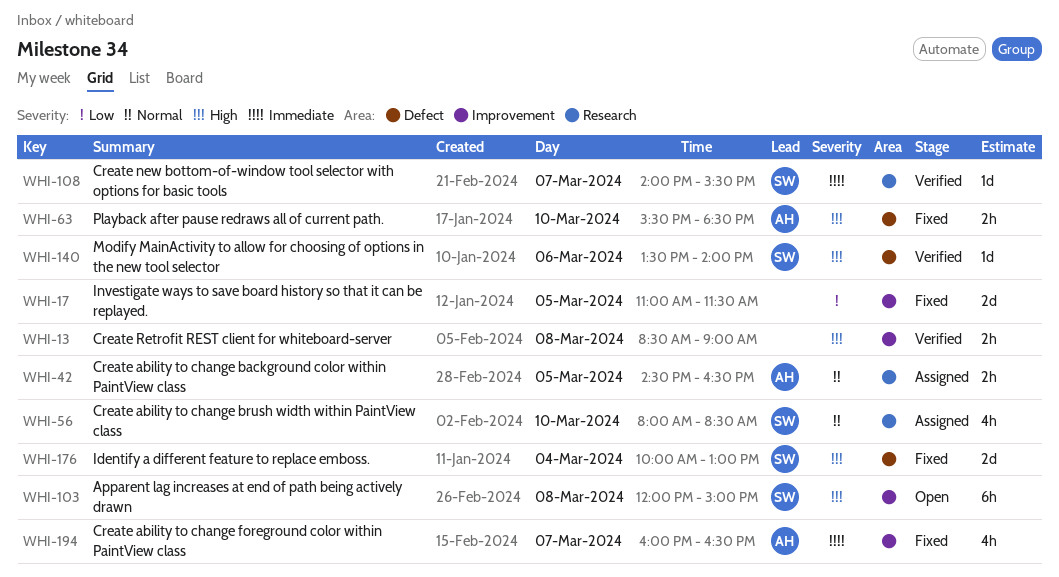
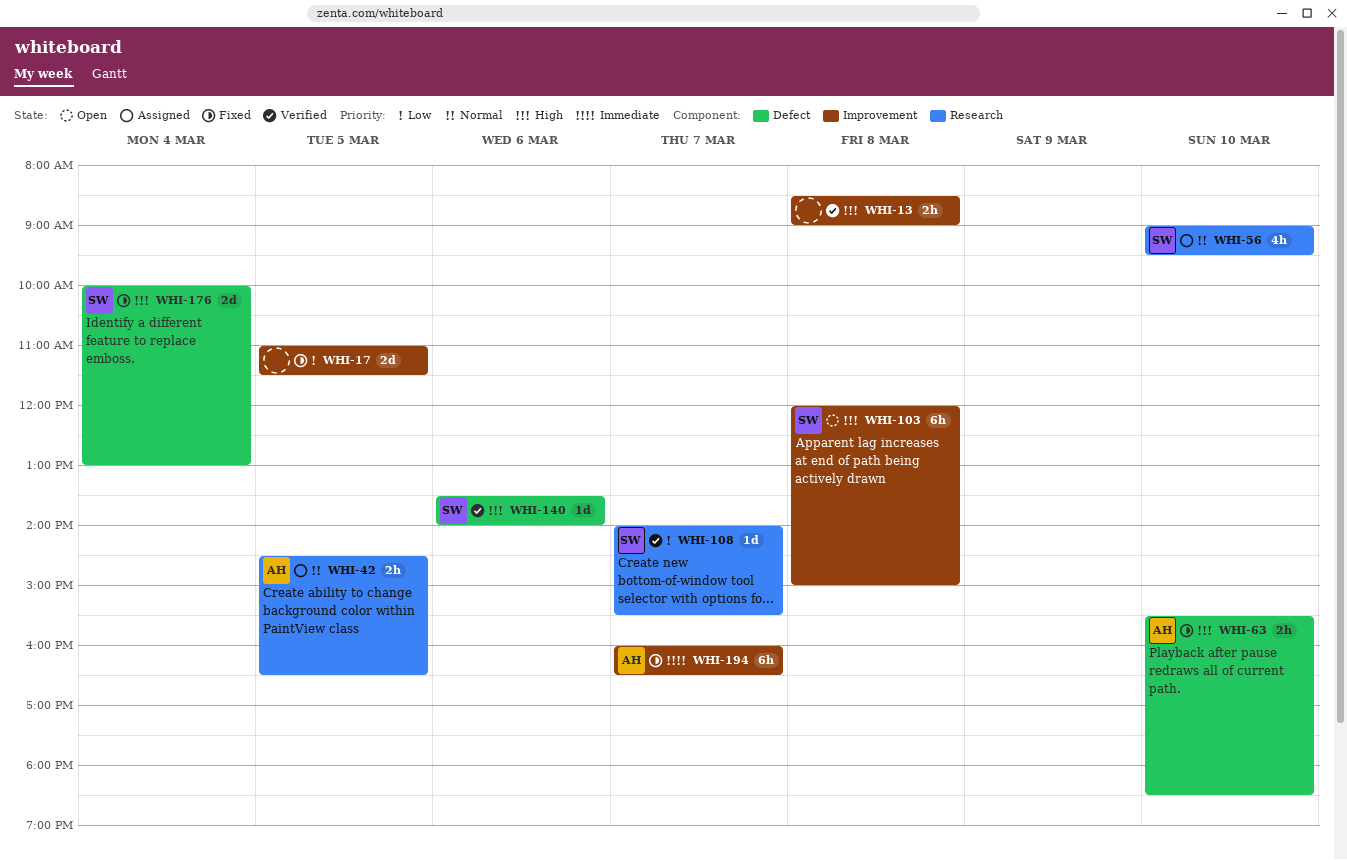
WHI-56, begins: 08:00 -> 09:00
WHI-56, ends: 08:30 -> 09:30
WHI-108, priority: Immediate -> Low
WHI-194, estimate: 4h -> 6h

